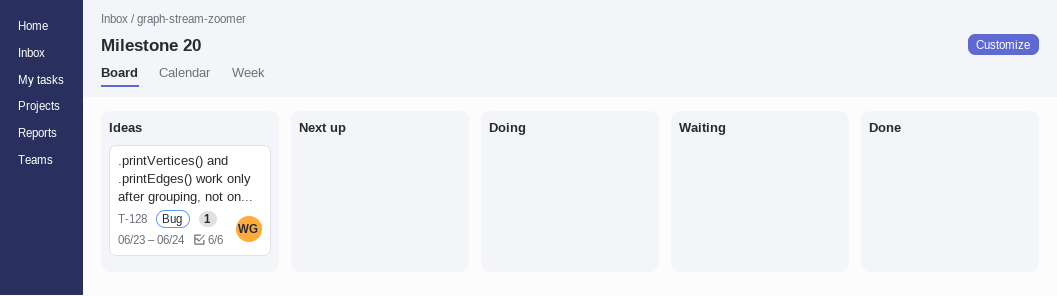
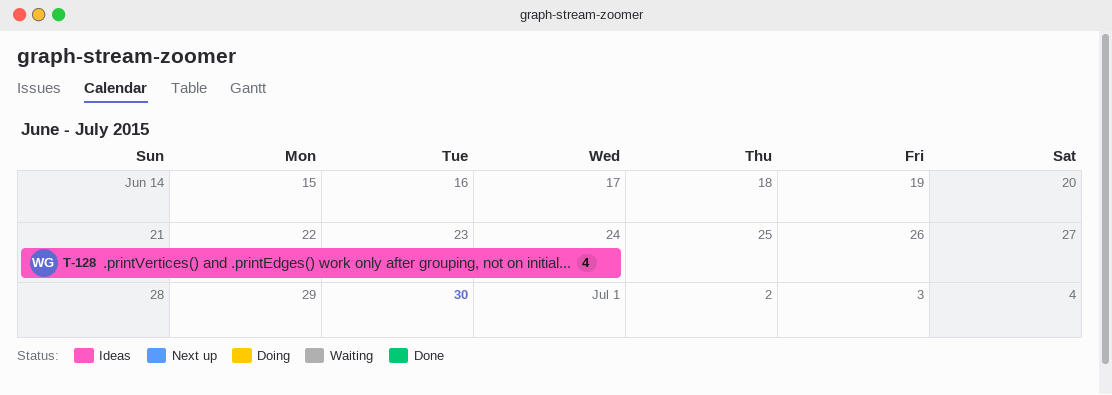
T-128, estimate: 1 -> 4
T-128, start: Jun 23 -> Jun 21

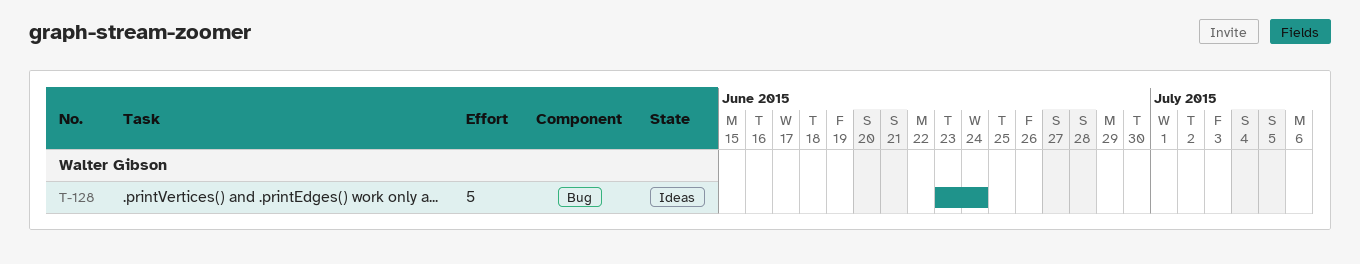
T-128, estimate: 4 -> 5
T-128, start: Jun 21 -> Jun 23

